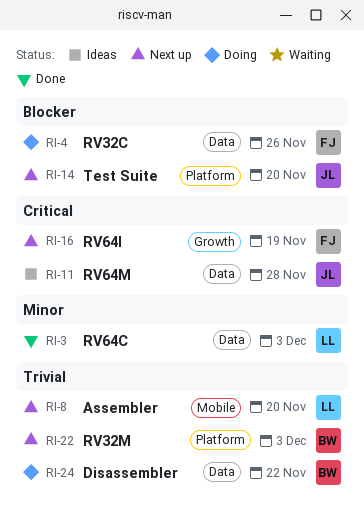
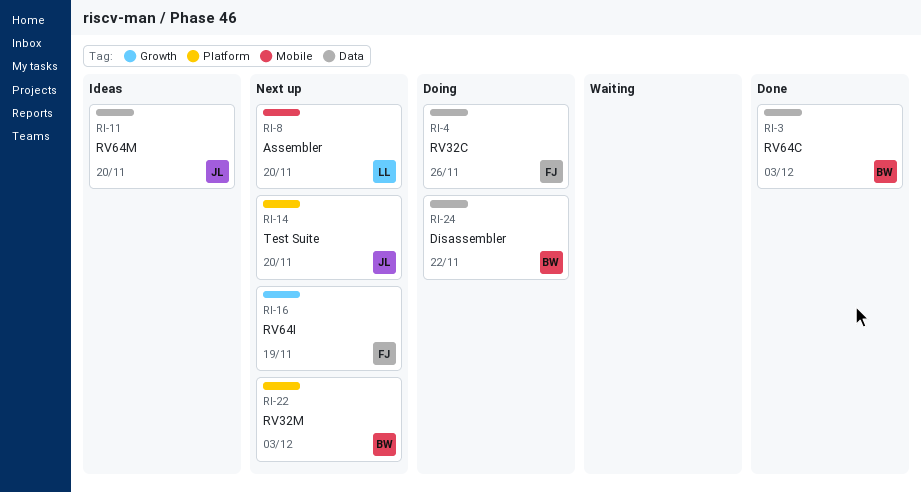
RI-3, owner: LL -> BW
RI-11, due: Nov 28 -> Nov 20

